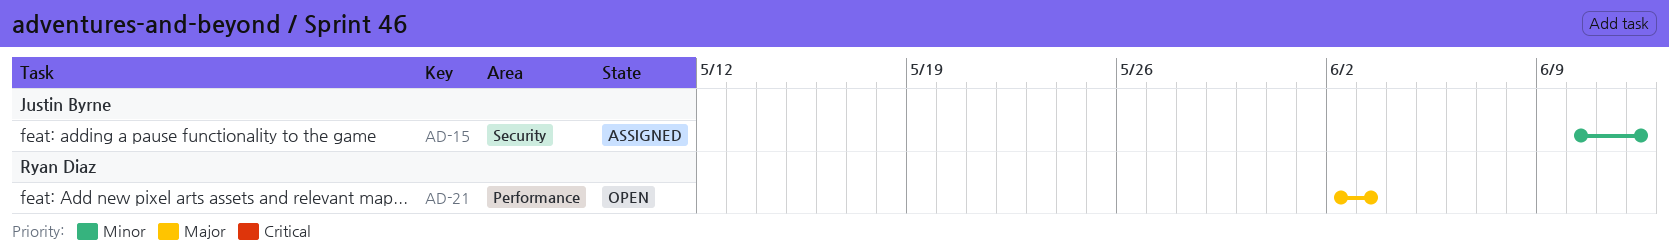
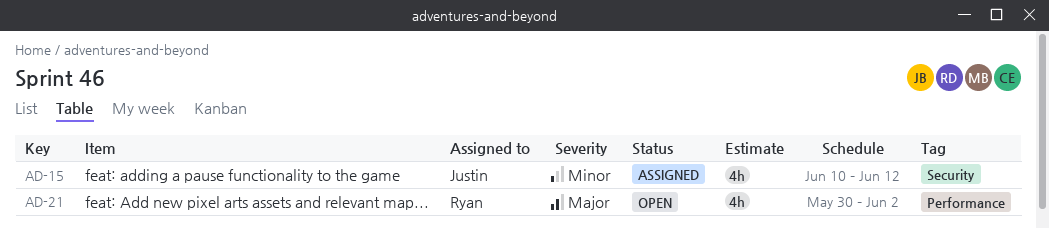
AD-21, start: Jun 2 -> May 30
AD-21, due: Jun 3 -> Jun 2

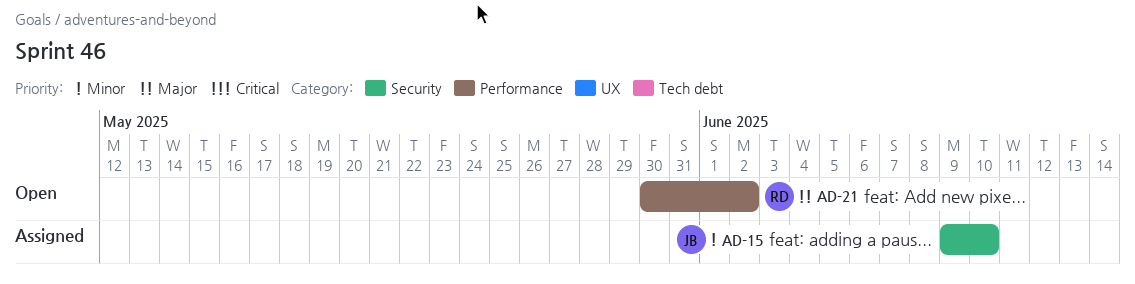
AD-15, start: Jun 10 -> Jun 9
AD-15, due: Jun 12 -> Jun 10

